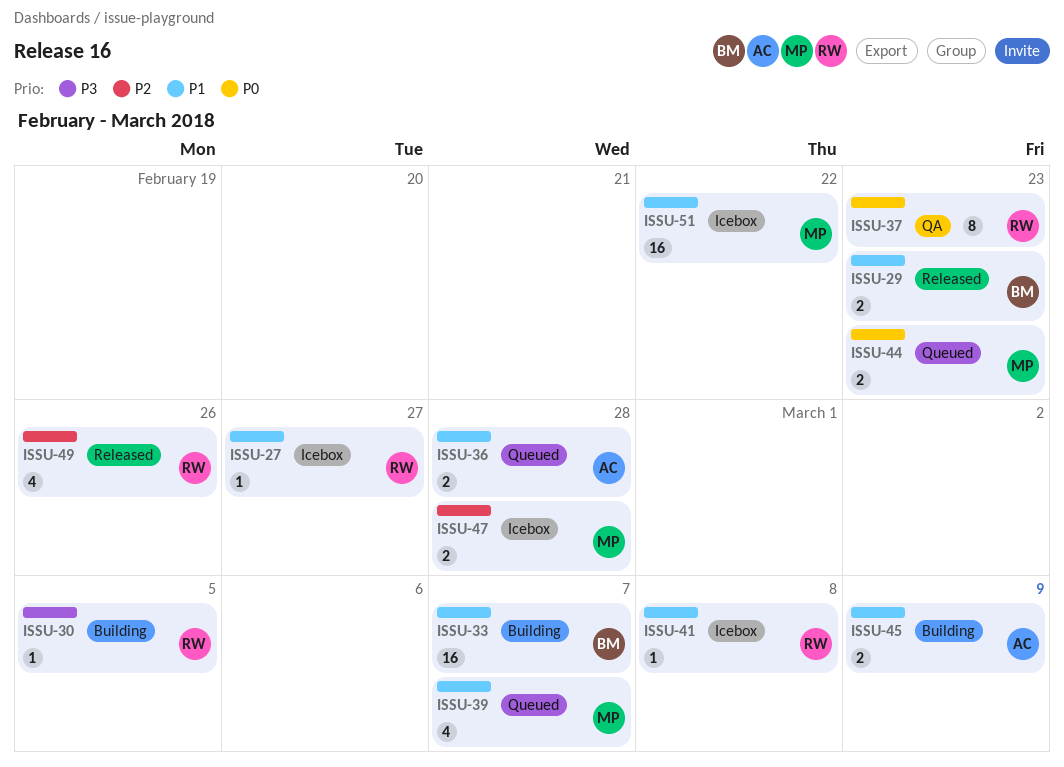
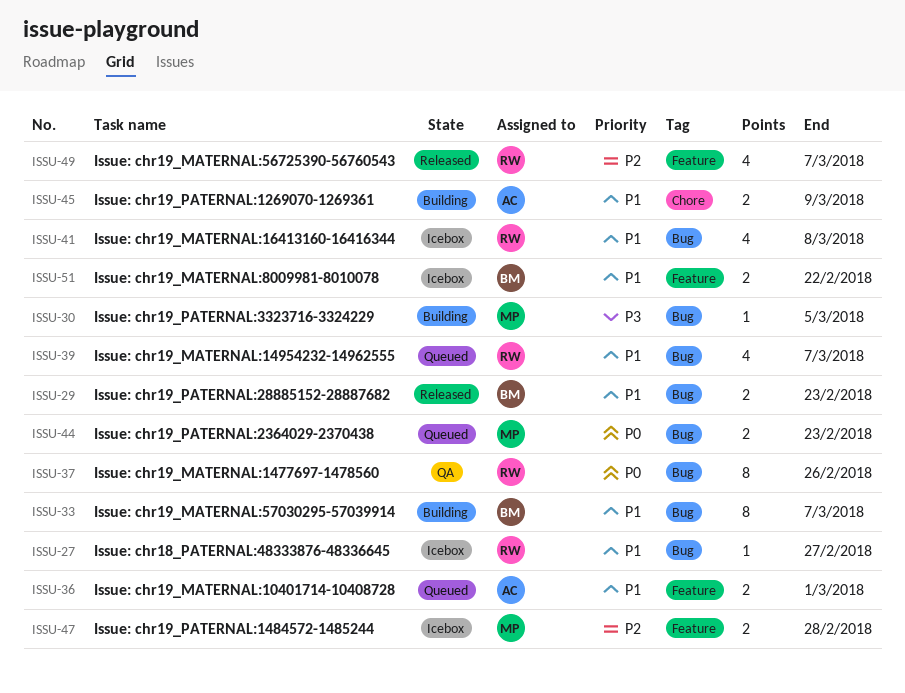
ISSU-30, owner: RW -> MP
ISSU-33, estimate: 16 -> 8
ISSU-36, due: Feb 28 -> Mar 1
ISSU-37, due: Feb 23 -> Feb 26
ISSU-39, owner: MP -> RW
ISSU-41, estimate: 1 -> 4
ISSU-49, due: Feb 26 -> Mar 7
ISSU-51, owner: MP -> BM
ISSU-51, estimate: 16 -> 2

